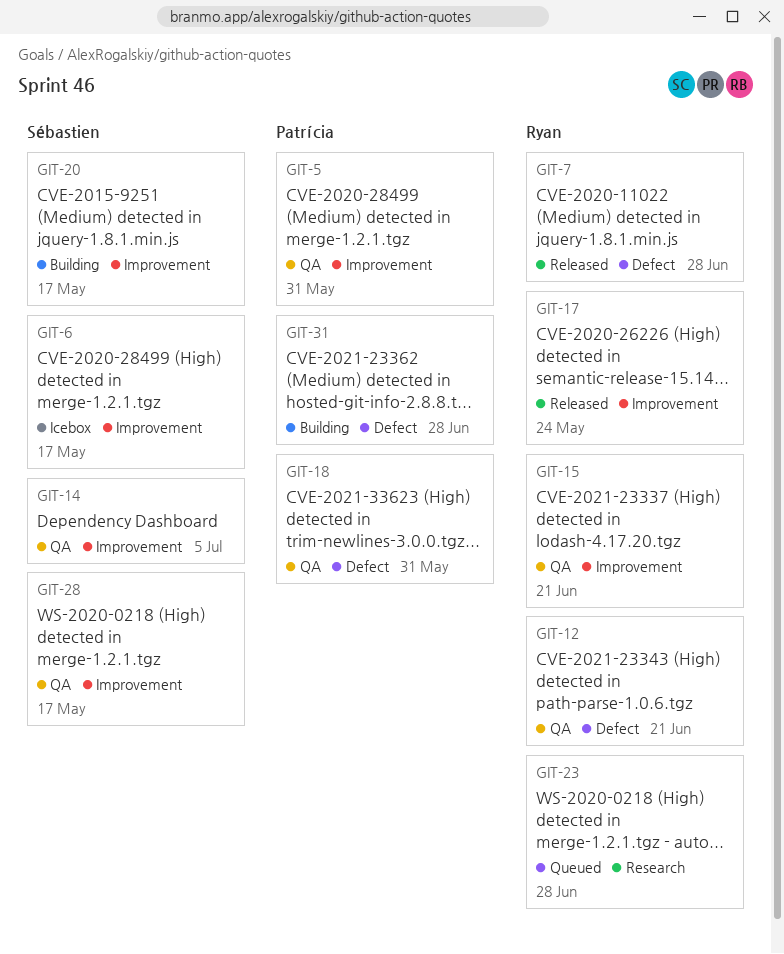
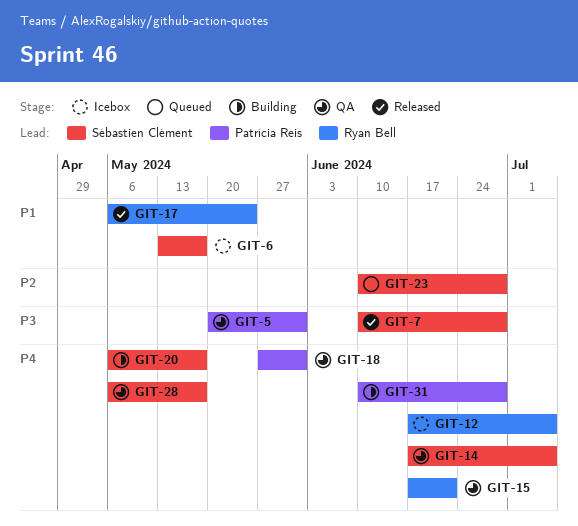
GIT-7, owner: Ryan Bell -> Sébastien Clément
GIT-12, status: QA -> Icebox
GIT-12, due: Jun 21 -> Jul 5
GIT-23, owner: Ryan Bell -> Sébastien Clément

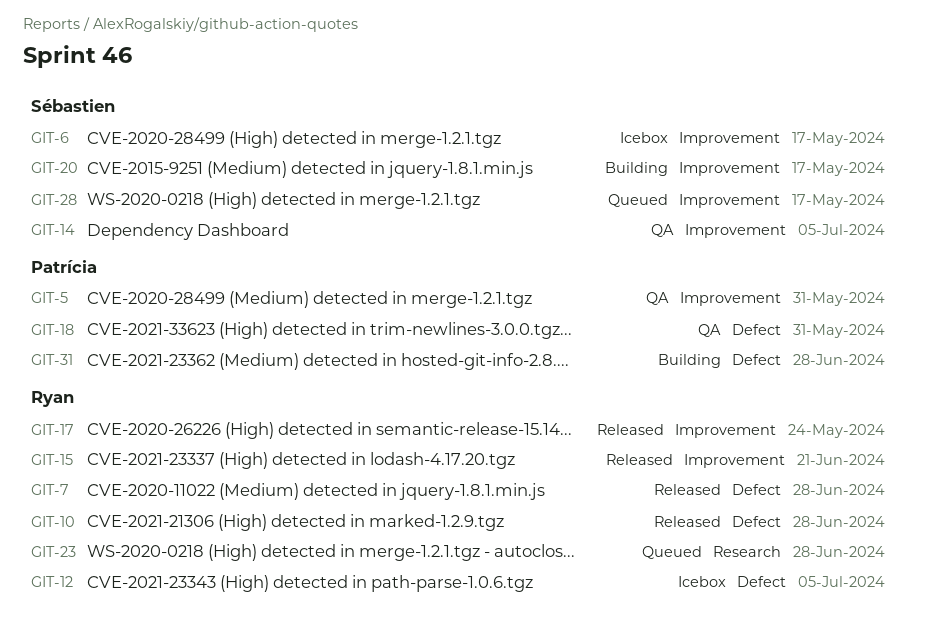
GIT-7, owner: Sébastien Clément -> Ryan Bell
GIT-10: none -> present
GIT-15, status: QA -> Released
GIT-23, owner: Sébastien Clément -> Ryan Bell
GIT-28, status: QA -> Queued

